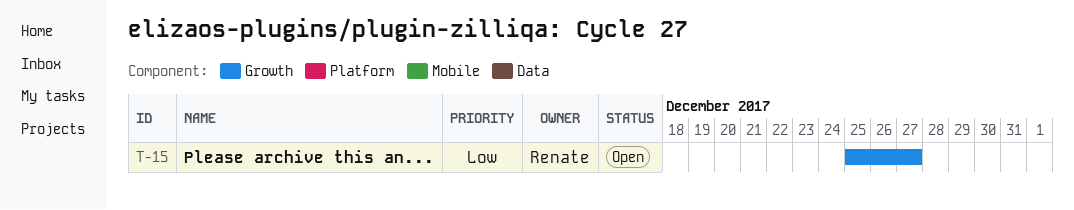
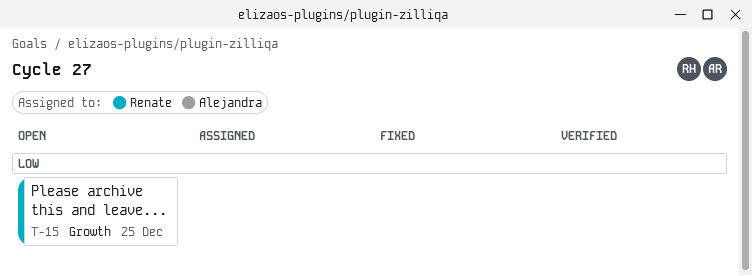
T-15, due: Dec 27 -> Dec 25

